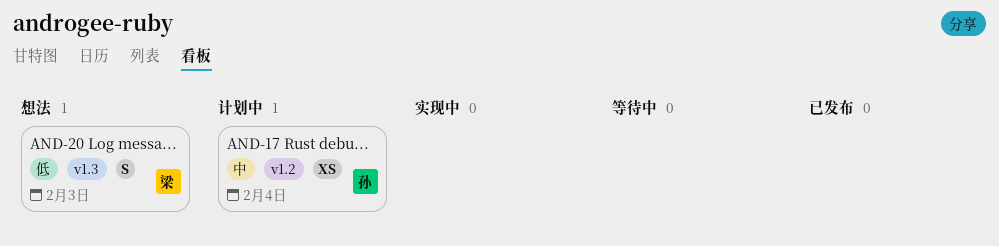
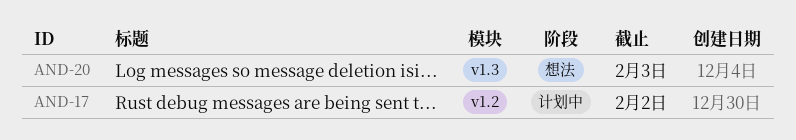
AND-17, due: Feb 4 -> Feb 2

